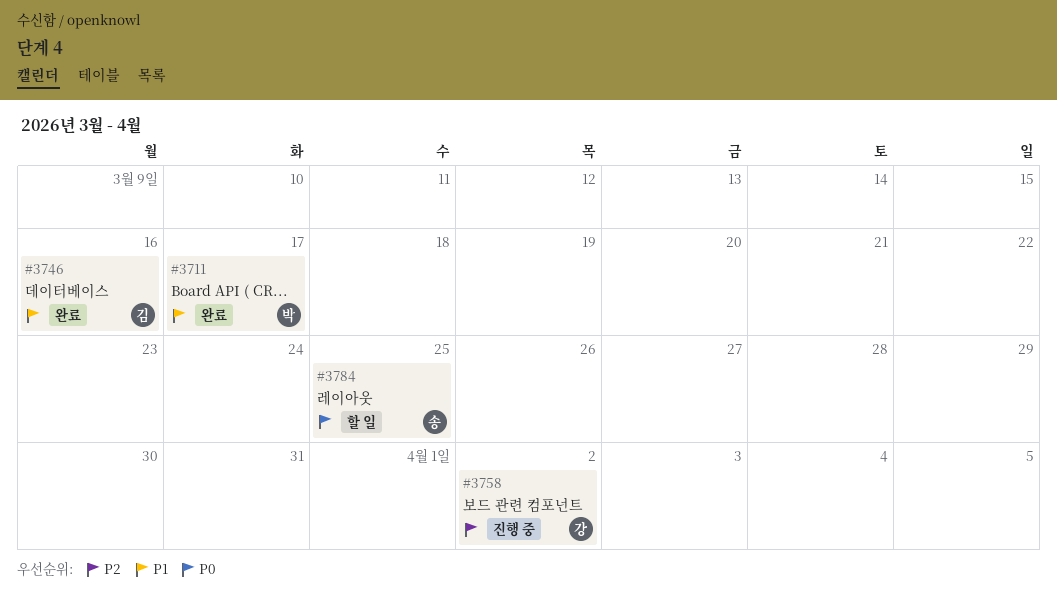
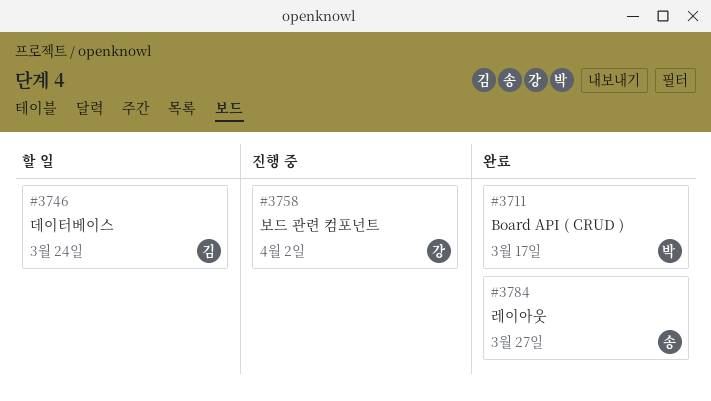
#3746, status: 완료 -> 할 일
#3746, due: Mar 16 -> Mar 24
#3784, status: 할 일 -> 완료
#3784, due: Mar 25 -> Mar 27

